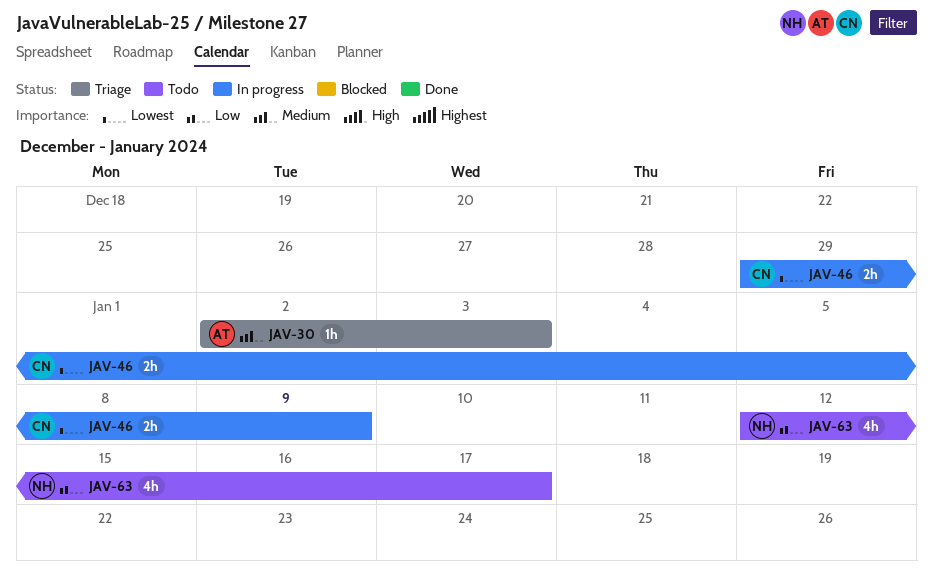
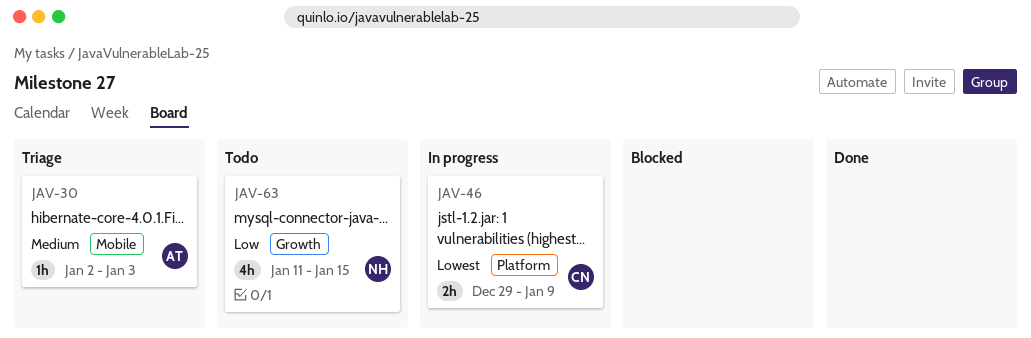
JAV-63, start: Jan 12 -> Jan 11
JAV-63, due: Jan 17 -> Jan 15

